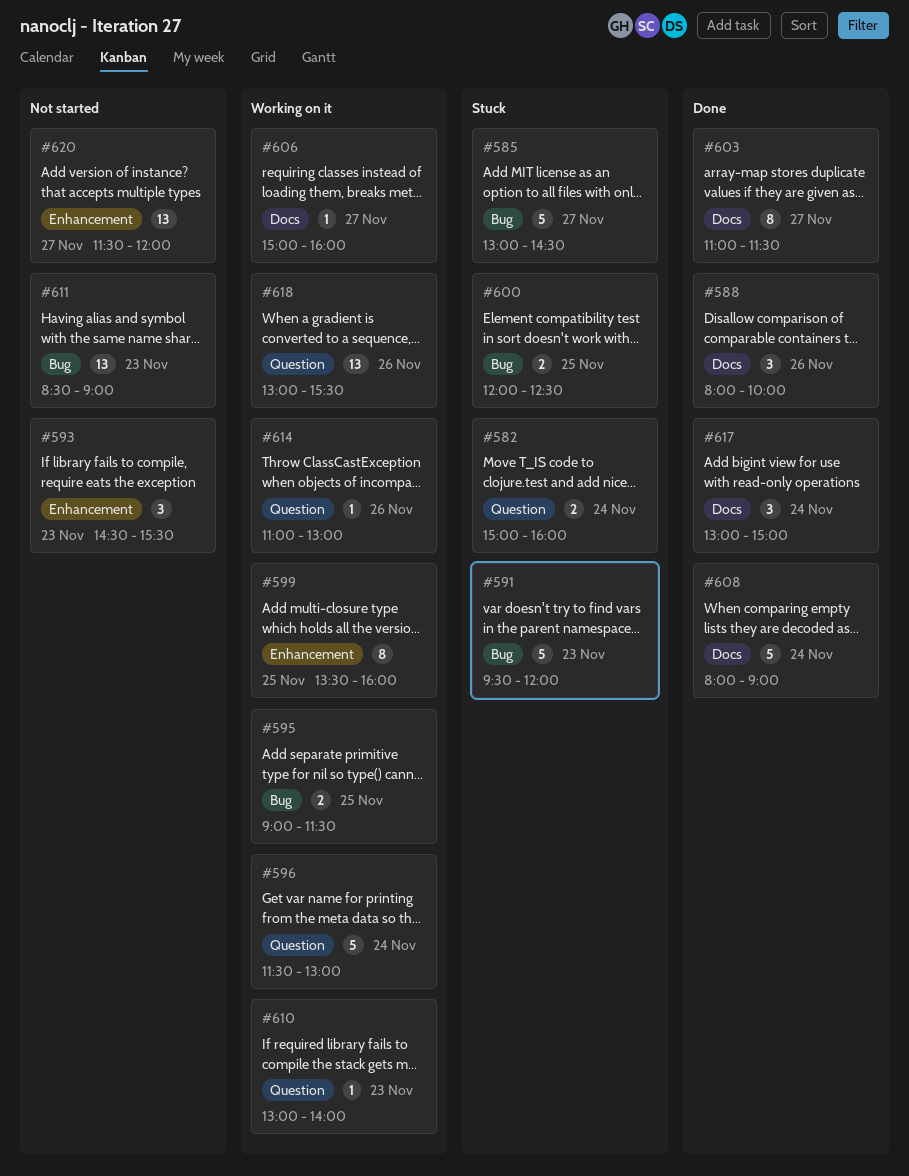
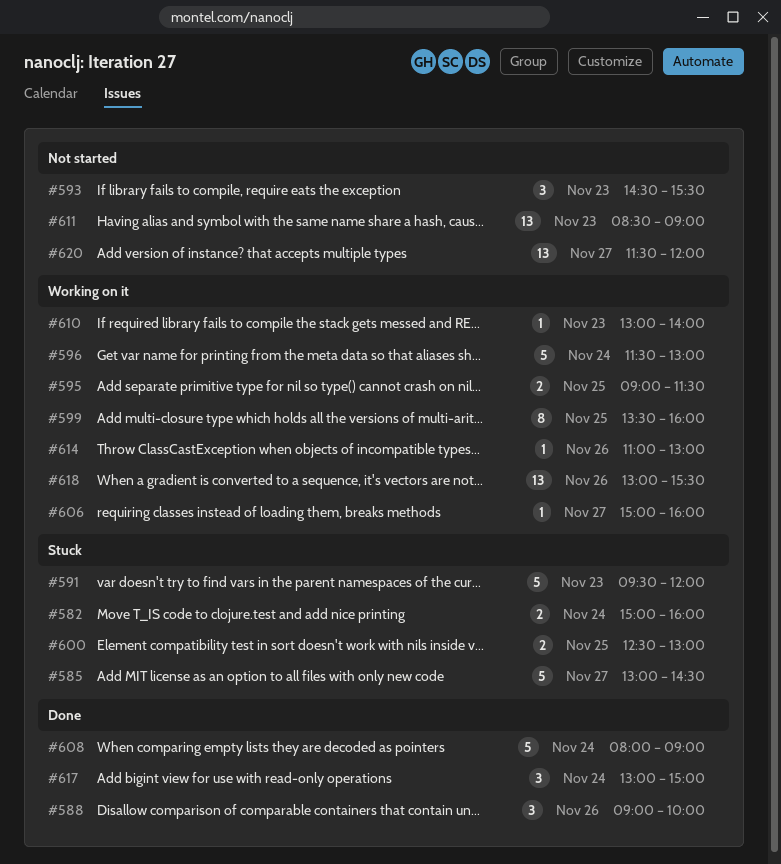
#588, begins: 08:00 -> 09:00
#600, begins: 12:00 -> 12:30
#600, ends: 12:30 -> 13:00
#603: present -> none

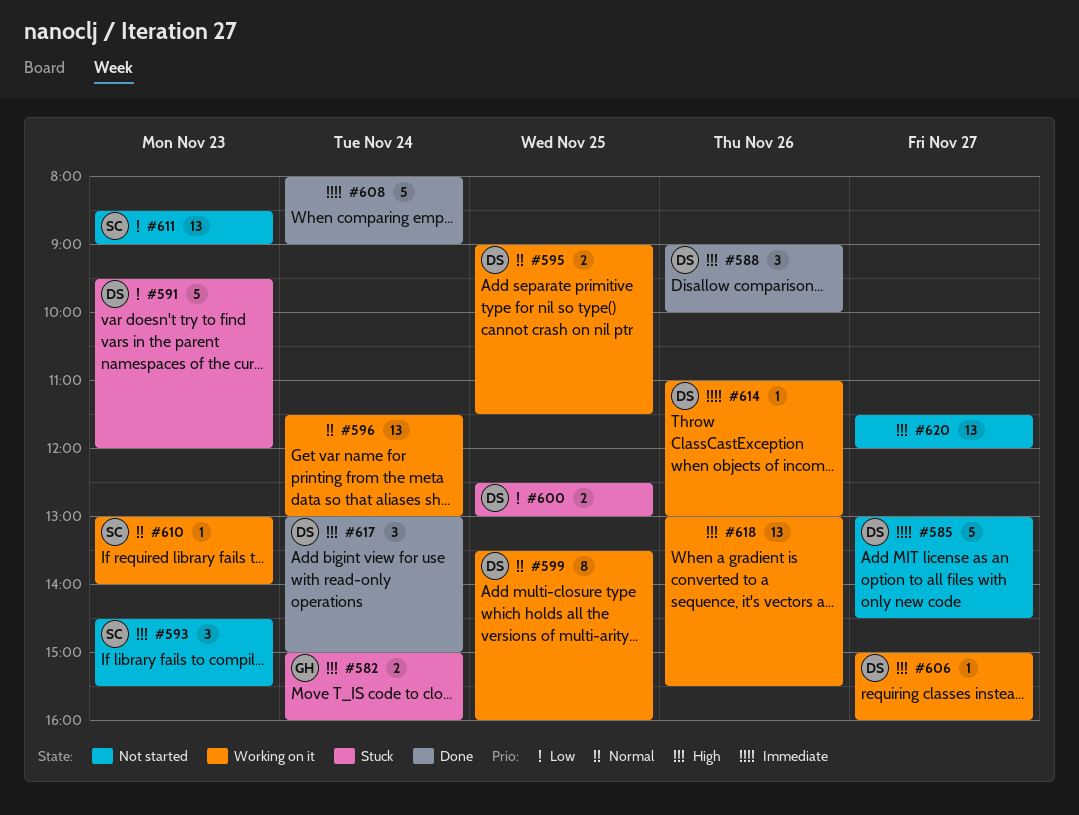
#585, status: Stuck -> Not started
#596, estimate: 5 -> 13

